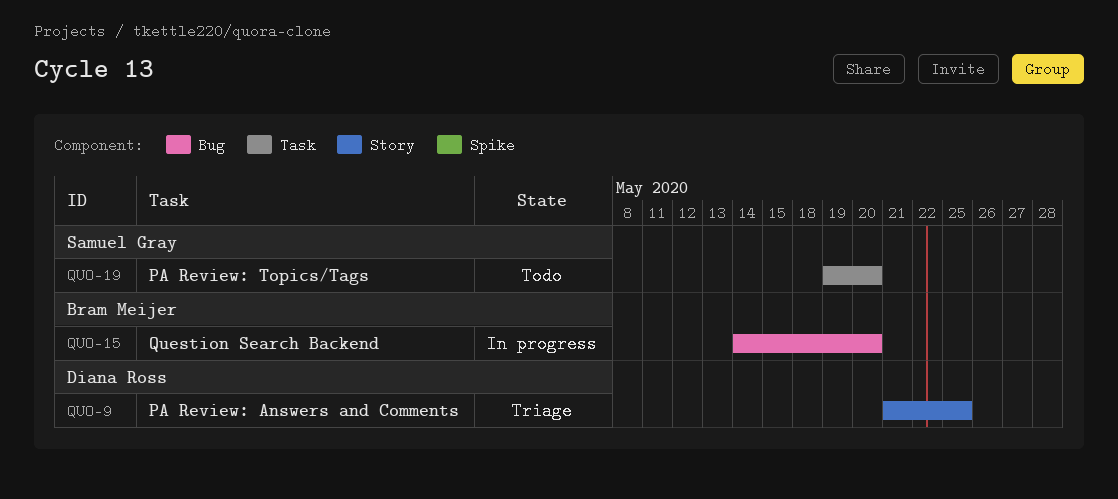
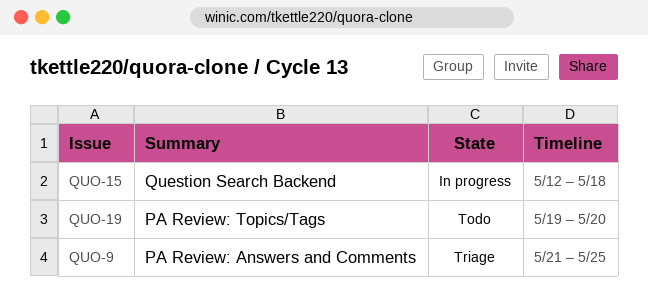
QUO-15, start: May 14 -> May 12
QUO-15, due: May 20 -> May 18

